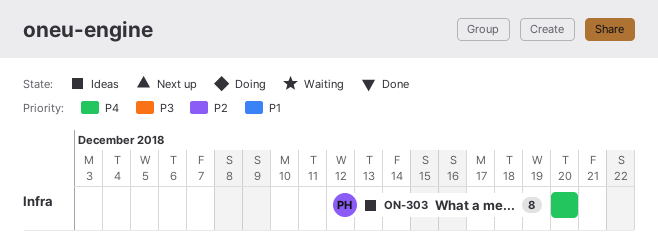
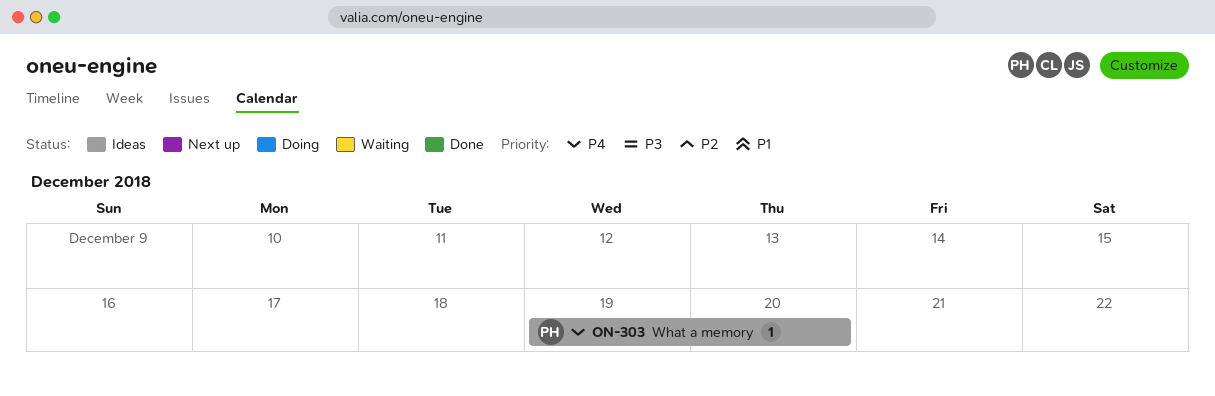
ON-303, estimate: 8 -> 1
ON-303, start: Dec 20 -> Dec 19

